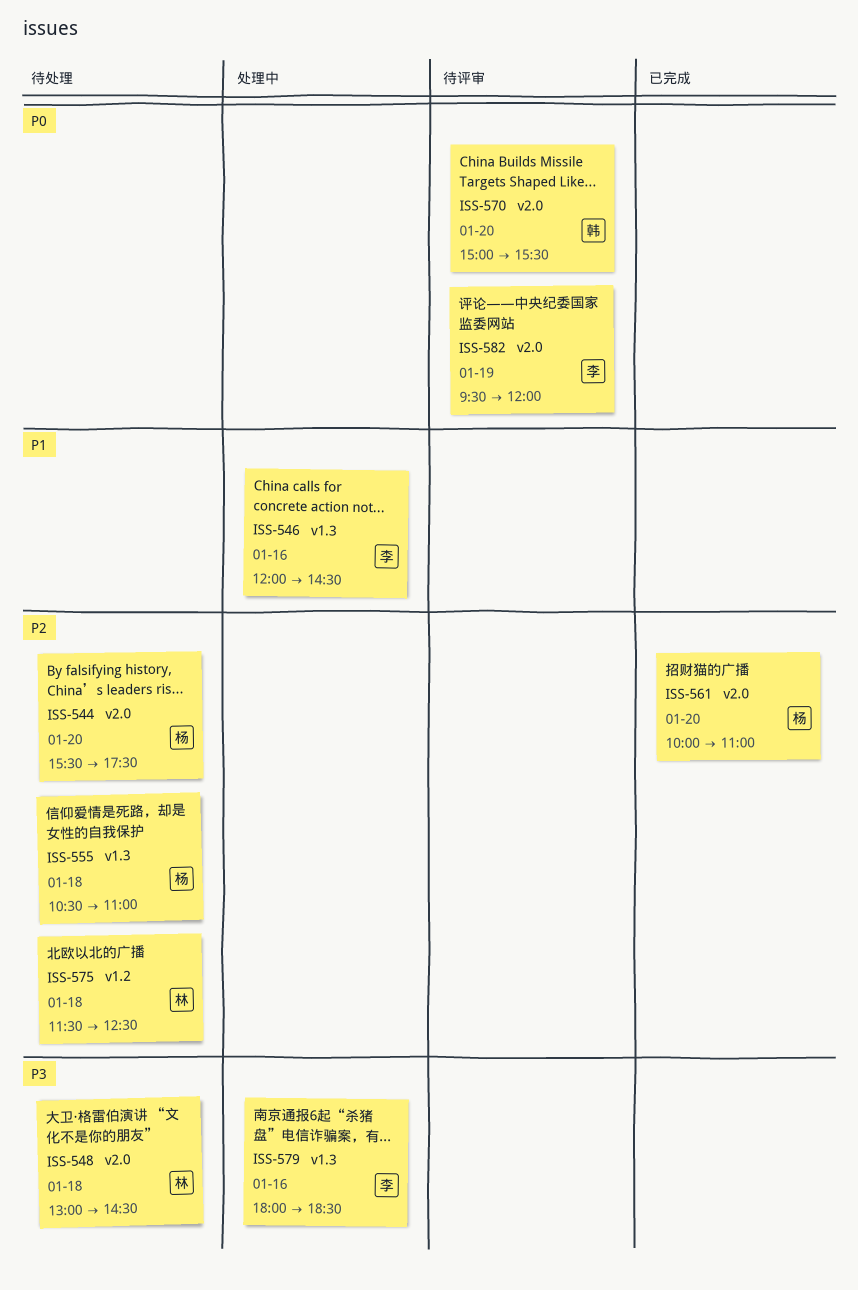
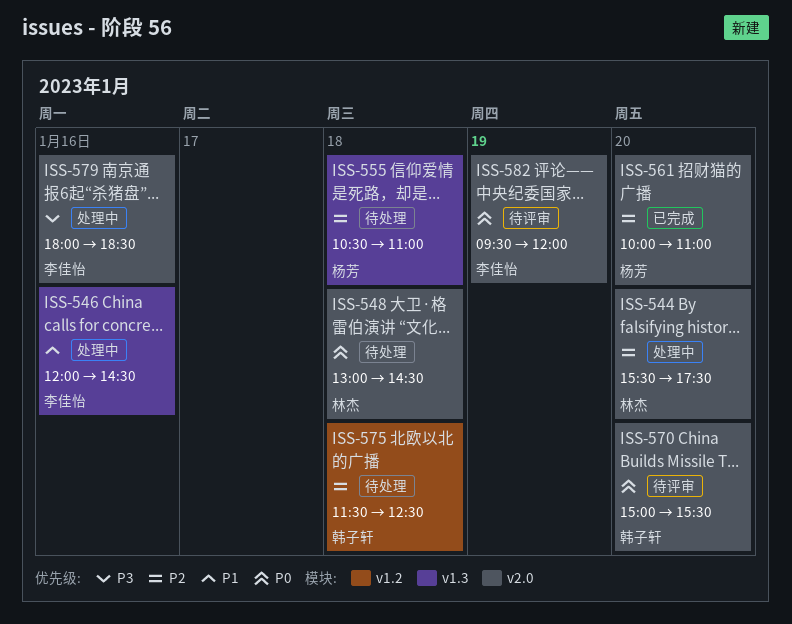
ISS-544, status: 待处理 -> 处理中
ISS-544, owner: 杨芳 -> 林杰
ISS-548, priority: P3 -> P0
ISS-575, owner: 林杰 -> 韩子轩
ISS-579, label: v1.3 -> v2.0

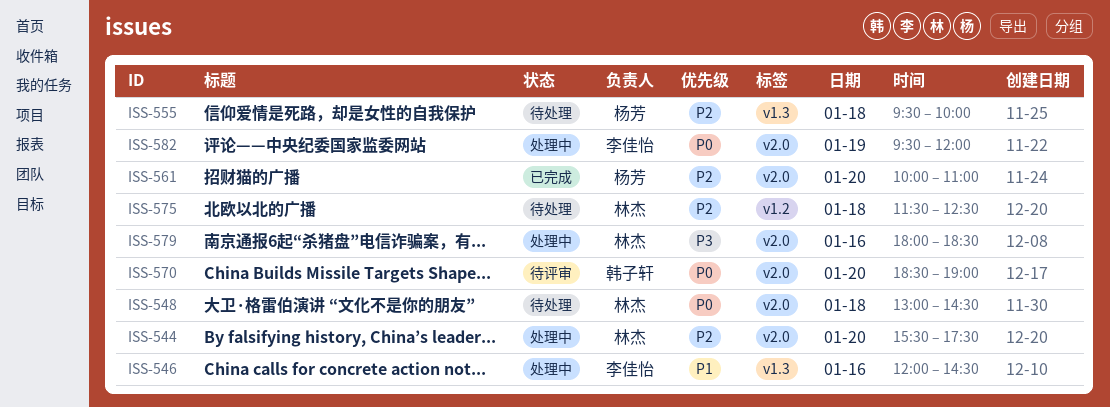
ISS-555, begins: 10:30 -> 09:30
ISS-555, ends: 11:00 -> 10:00
ISS-570, begins: 15:00 -> 18:30
ISS-570, ends: 15:30 -> 19:00
ISS-575, owner: 韩子轩 -> 林杰
ISS-579, owner: 李佳怡 -> 林杰
ISS-582, status: 待评审 -> 处理中

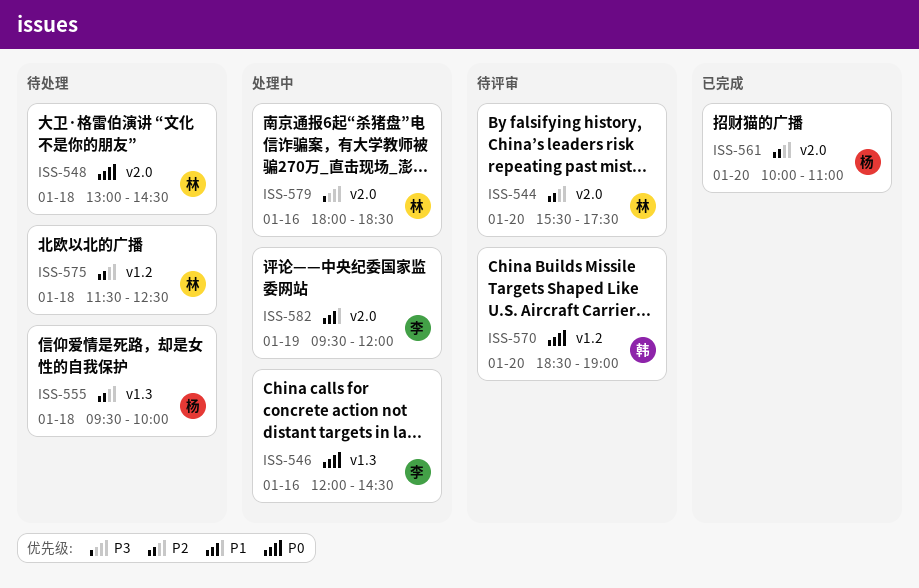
ISS-544, status: 处理中 -> 待评审
ISS-546, priority: P1 -> P0
ISS-570, label: v2.0 -> v1.2
ISS-582, priority: P0 -> P1

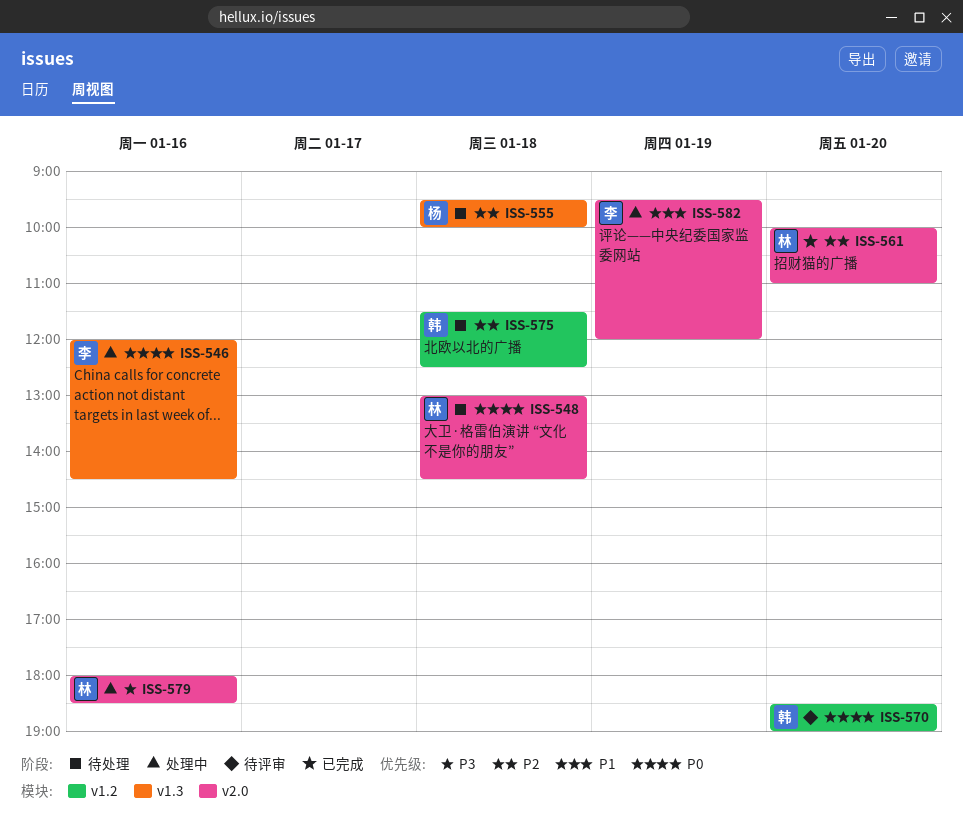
ISS-544: present -> none
ISS-561, owner: 杨 -> 林
ISS-575, owner: 林 -> 韩

